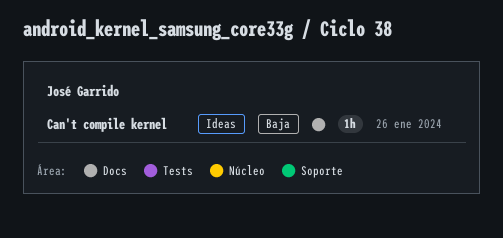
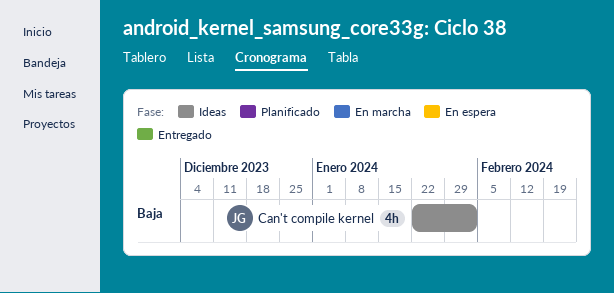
Can't compile kernel, estimate: 1h -> 4h
Can't compile kernel, due: Jan 26 -> Feb 2

